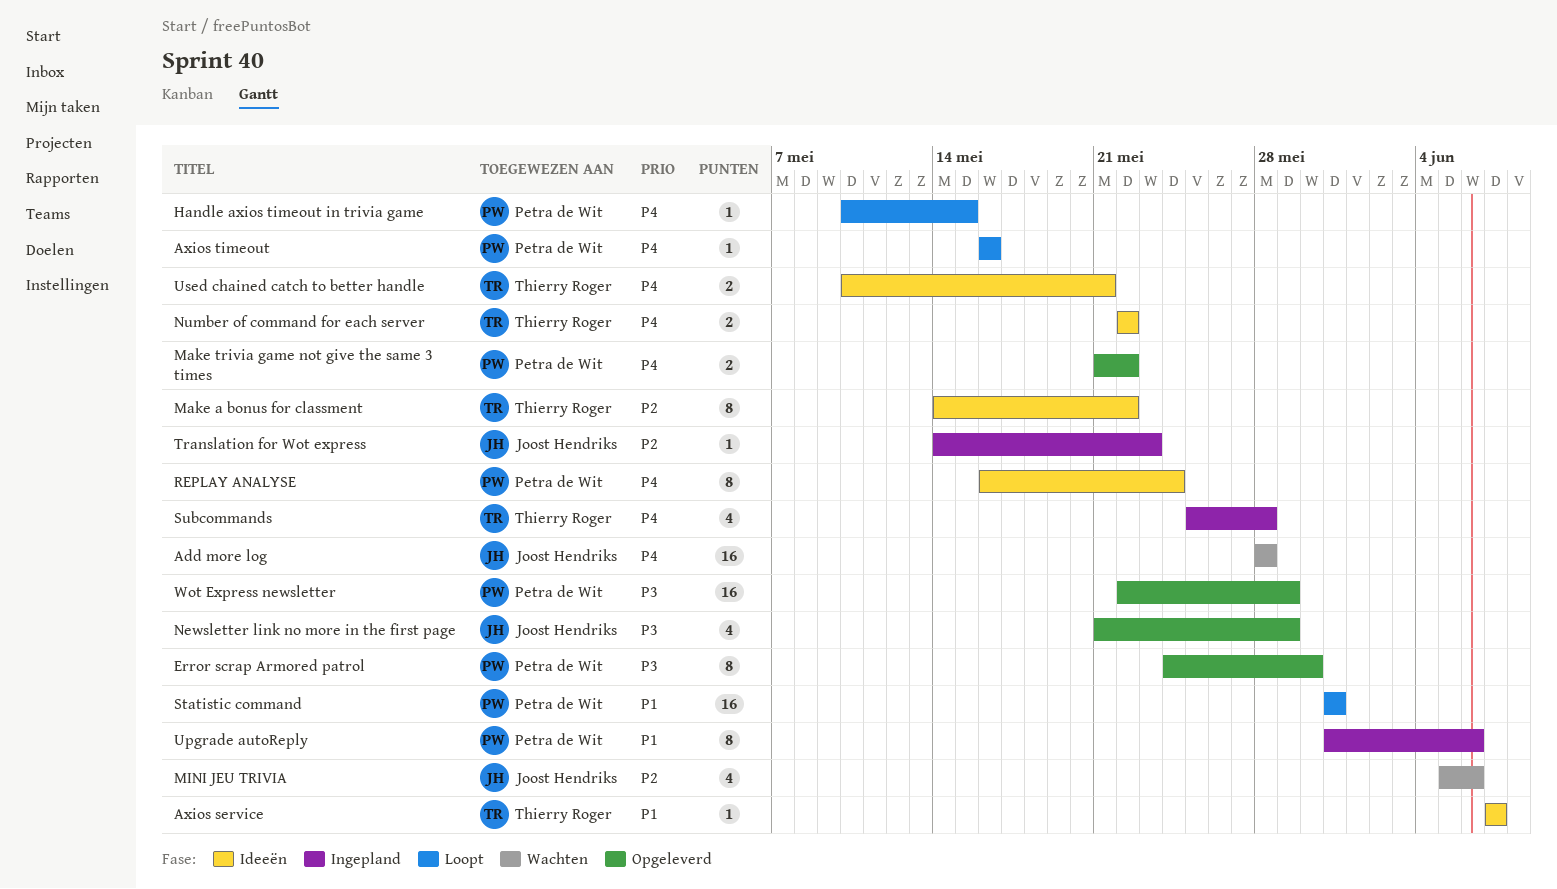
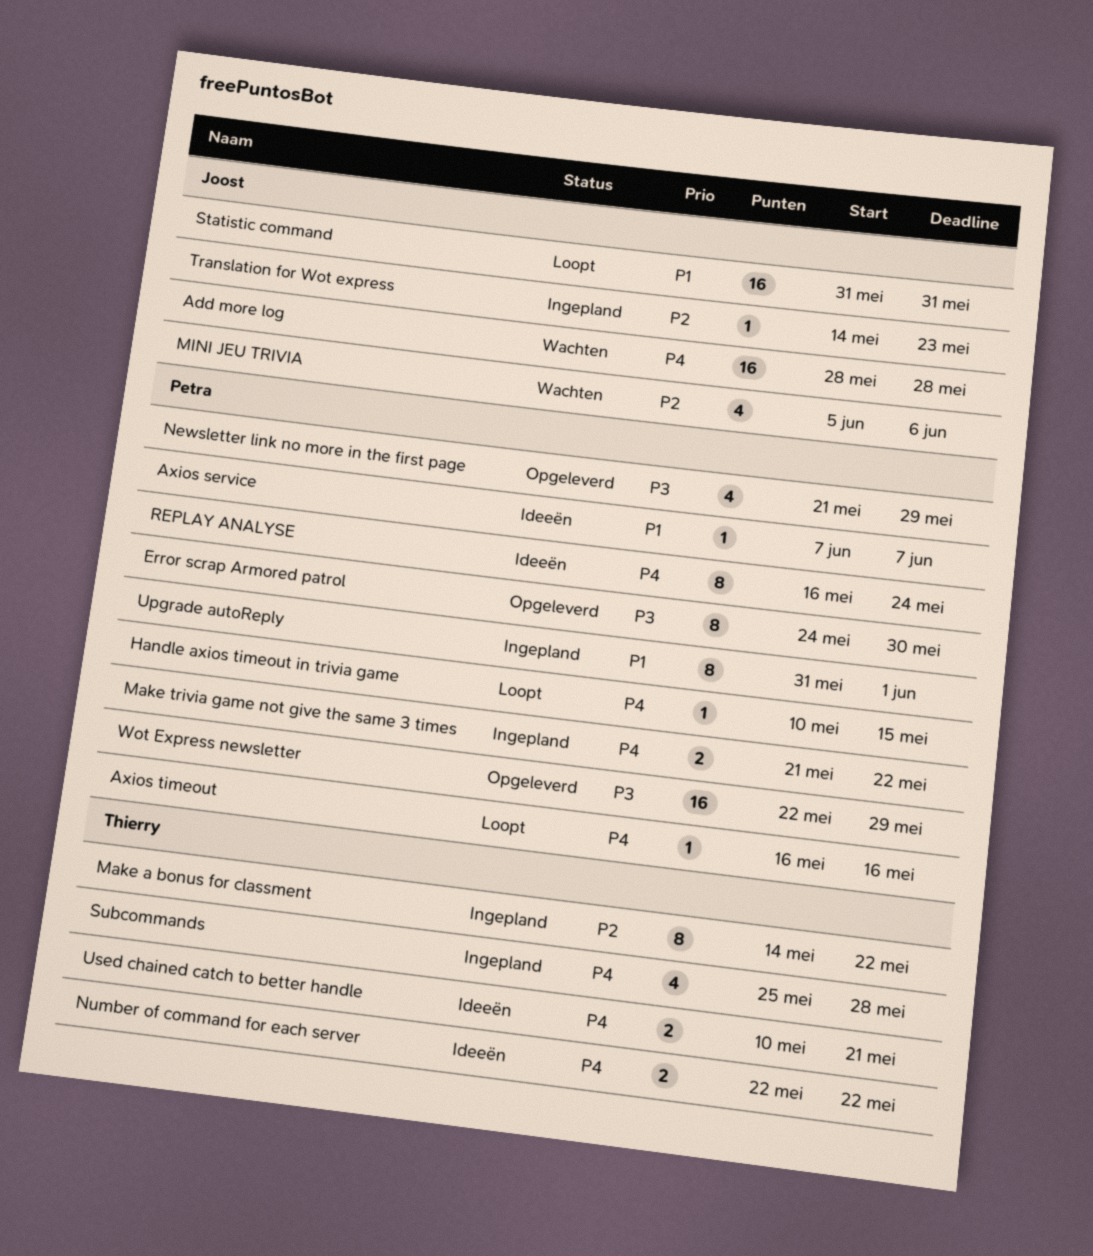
Axios service, owner: Thierry Roger -> Petra de Wit
Make a bonus for classment, status: Ideeën -> Ingepland
Make trivia game not give the same 3 times, status: Opgeleverd -> Ingepland
Newsletter link no more in the first page, owner: Joost Hendriks -> Petra de Wit
Statistic command, owner: Petra de Wit -> Joost Hendriks
Upgrade autoReply, due: Jun 6 -> Jun 1

